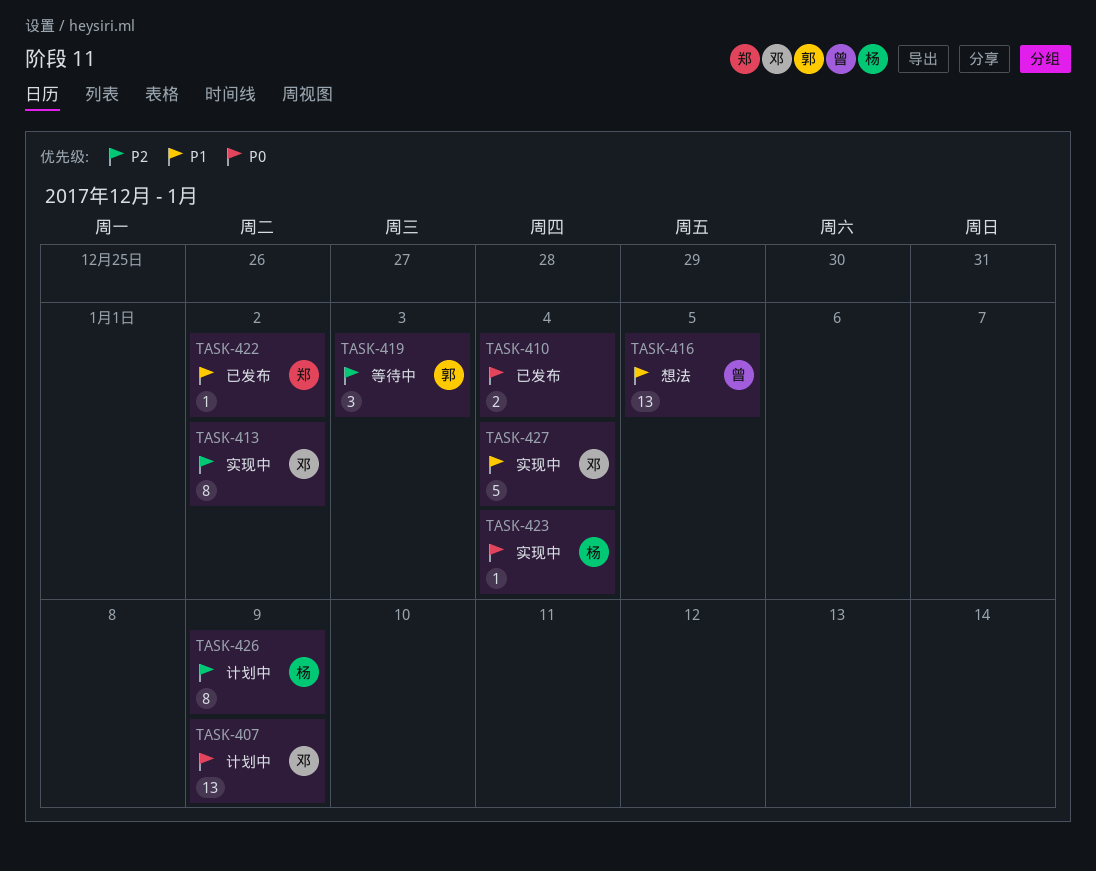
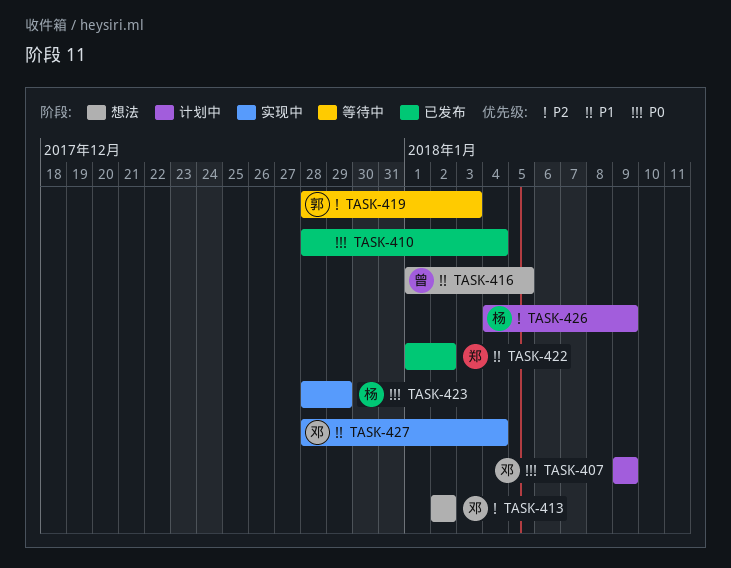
TASK-413, status: 实现中 -> 想法
TASK-423, due: Jan 4 -> Dec 29

